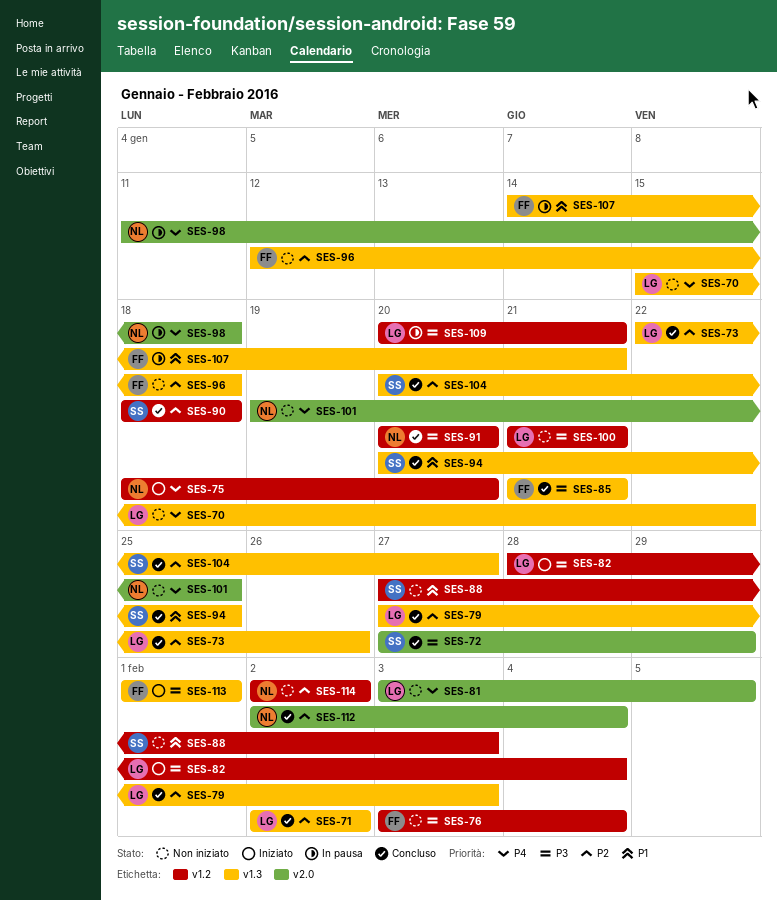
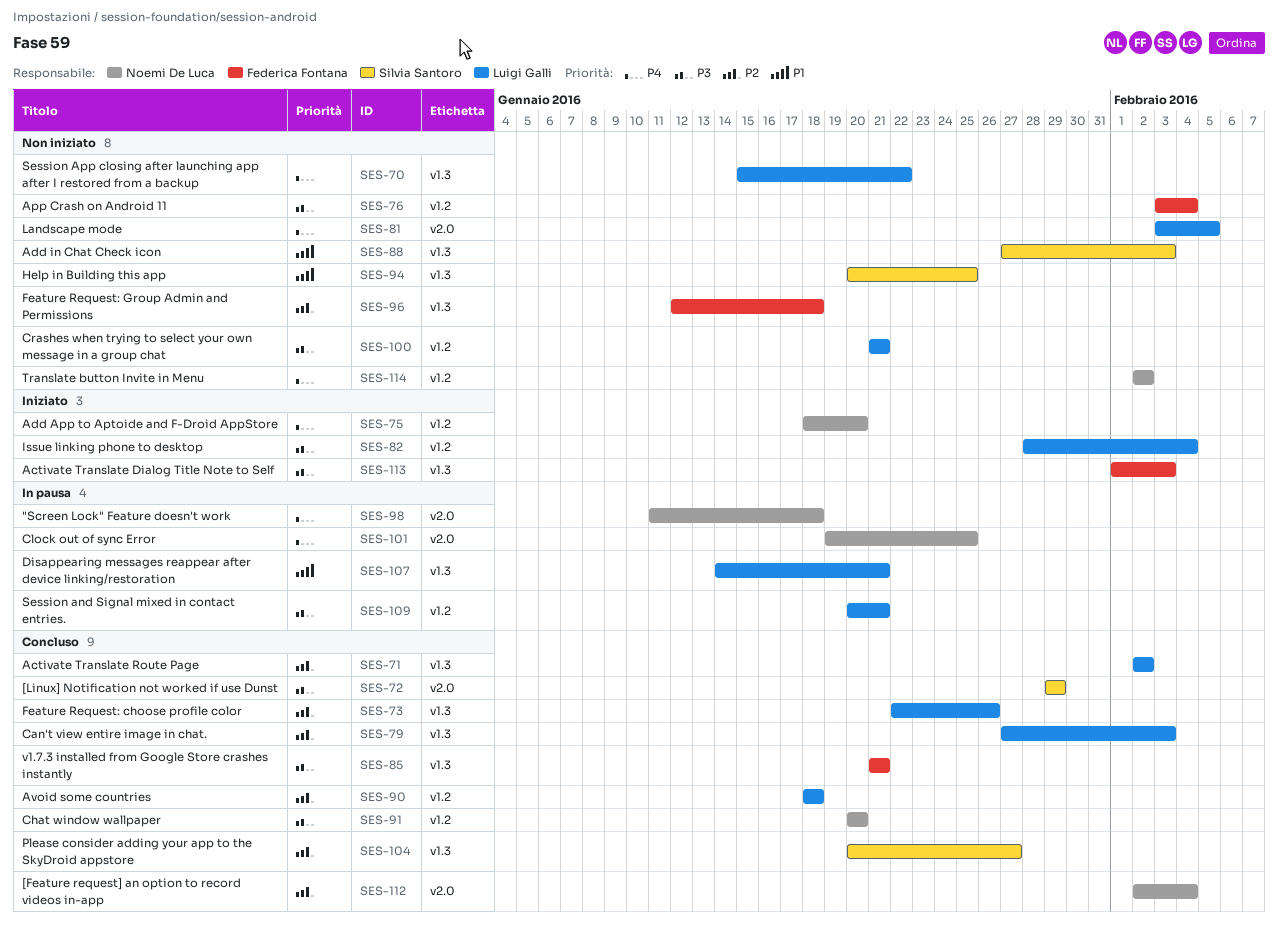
SES-72, start: Jan 27 -> Jan 29
SES-88, label: v1.2 -> v1.3
SES-90, owner: Silvia Santoro -> Luigi Galli
SES-94, status: Concluso -> Non iniziato
SES-101, status: Non iniziato -> In pausa
SES-107, owner: Federica Fontana -> Luigi Galli
SES-113, due: Feb 1 -> Feb 3
SES-114, priority: P2 -> P4

